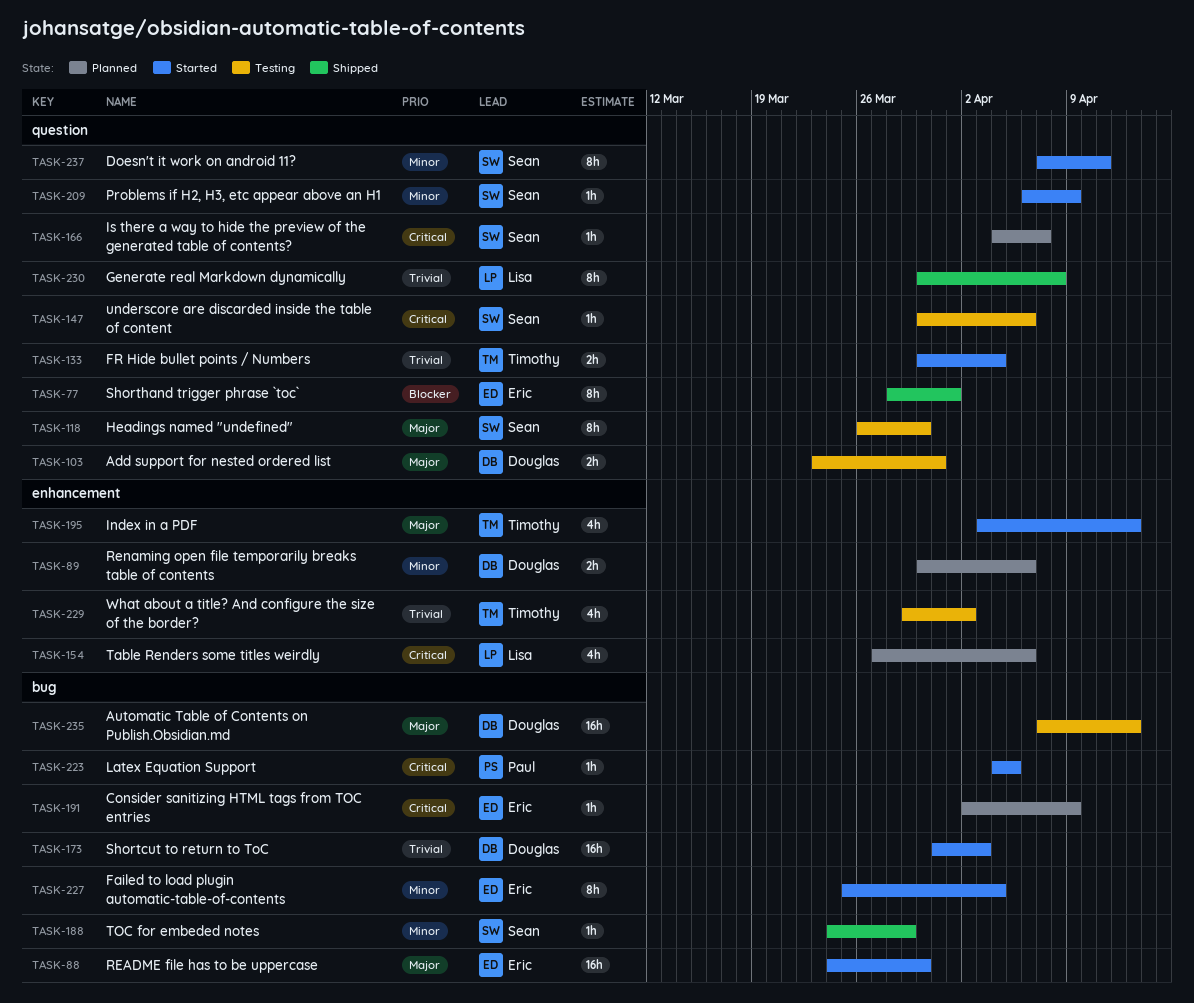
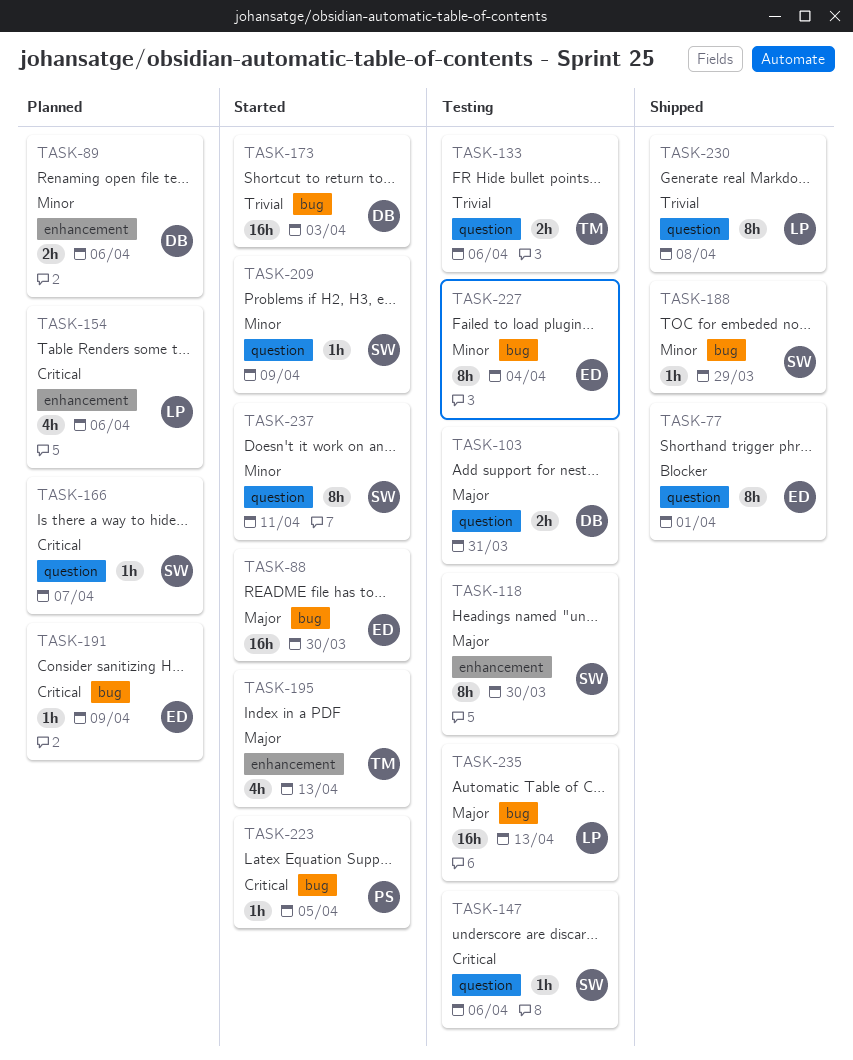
TASK-118, label: question -> enhancement
TASK-133, status: Started -> Testing
TASK-133, due: Apr 4 -> Apr 6
TASK-227, status: Started -> Testing
TASK-229: present -> none
TASK-235, owner: Douglas -> Lisa

